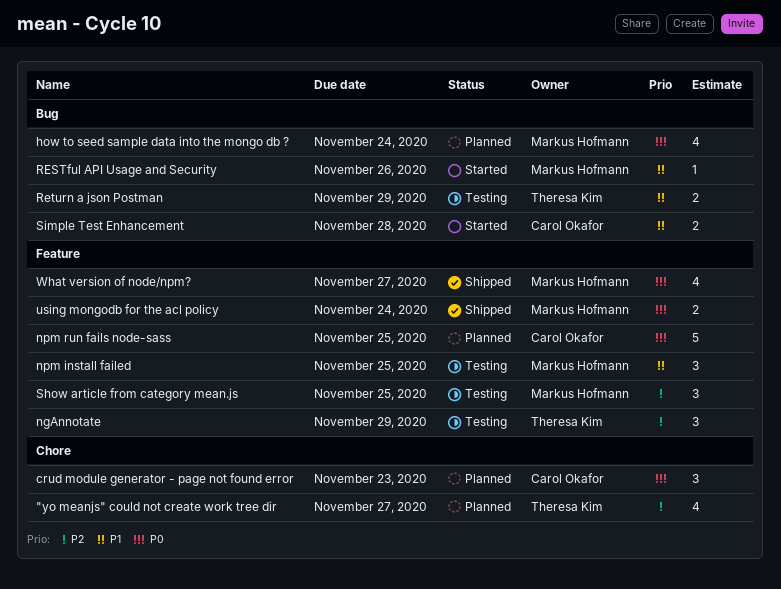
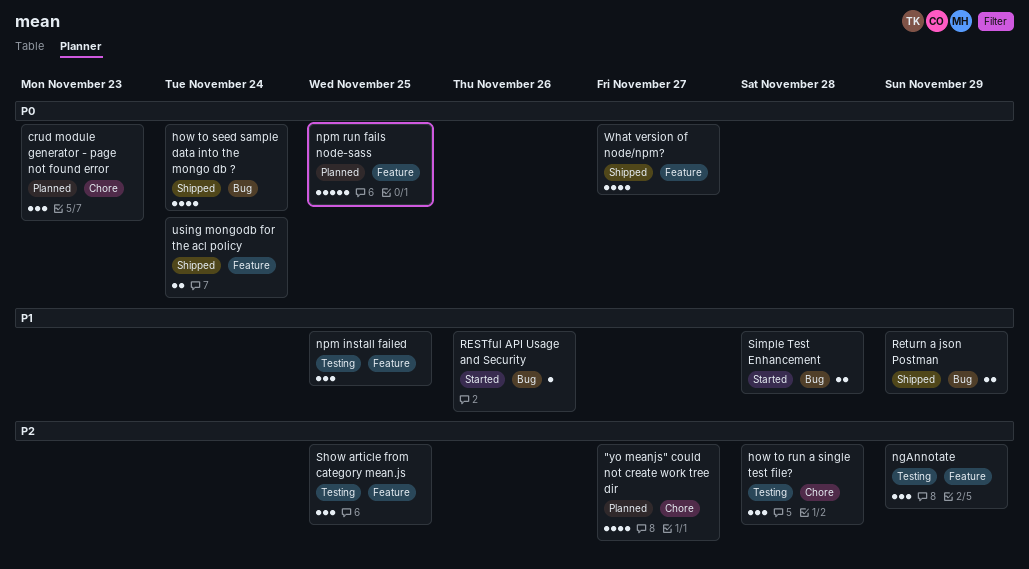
how to run a single test file?: none -> present
how to seed sample data into the mongo db ?, status: Planned -> Shipped
Return a json Postman, status: Testing -> Shipped

